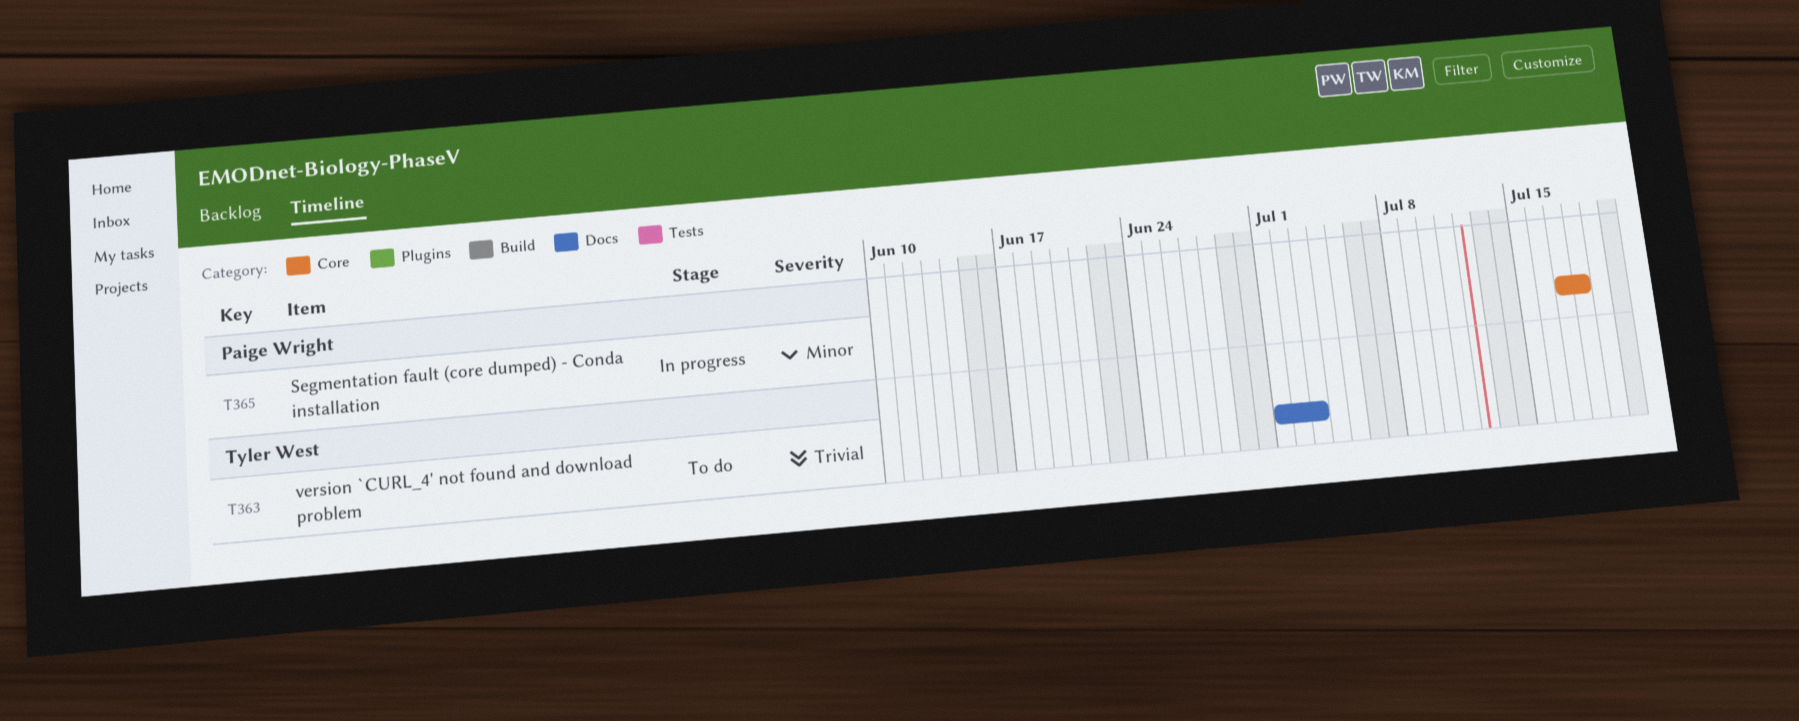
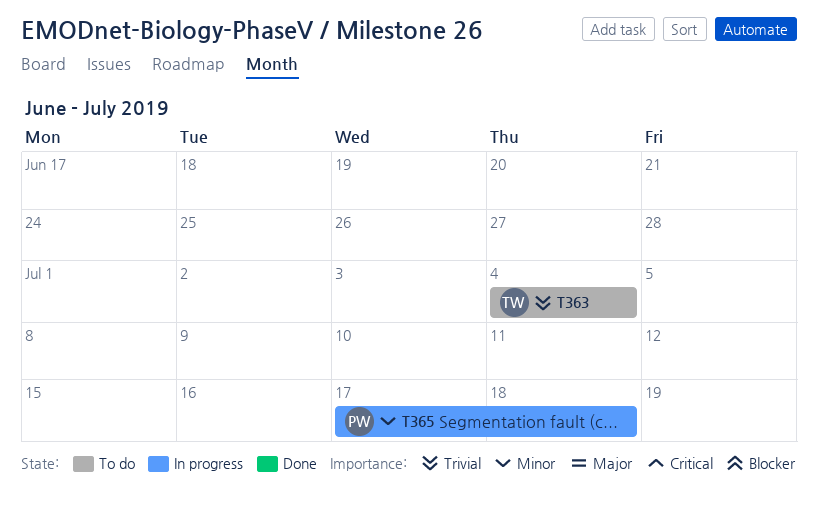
T363, start: Jul 1 -> Jul 4
T363, due: Jul 3 -> Jul 4

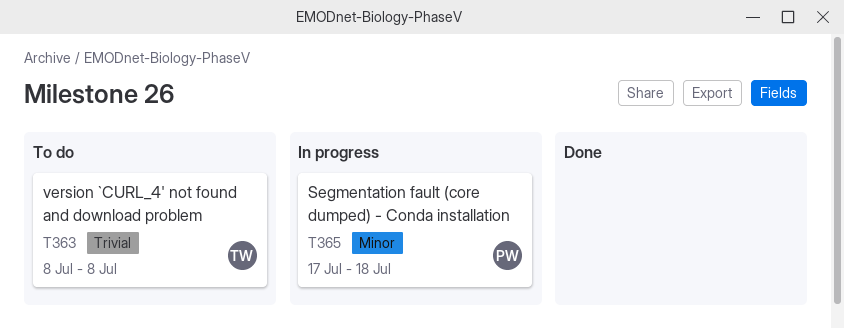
T363, start: Jul 4 -> Jul 8
T363, due: Jul 4 -> Jul 8

